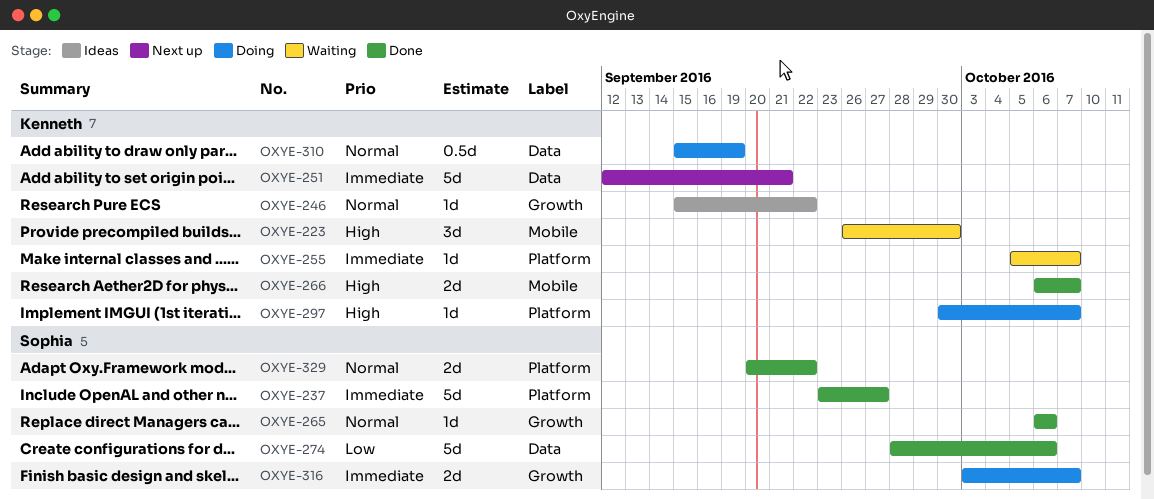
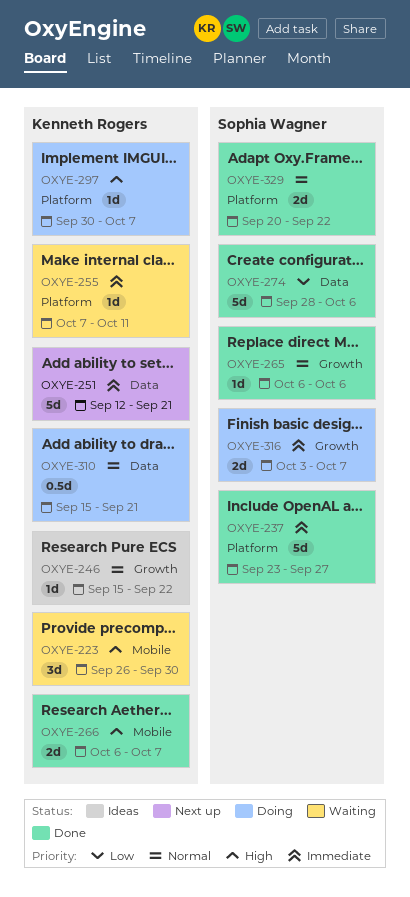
OXYE-255, start: Oct 5 -> Oct 7
OXYE-255, due: Oct 7 -> Oct 11
OXYE-310, due: Sep 19 -> Sep 21

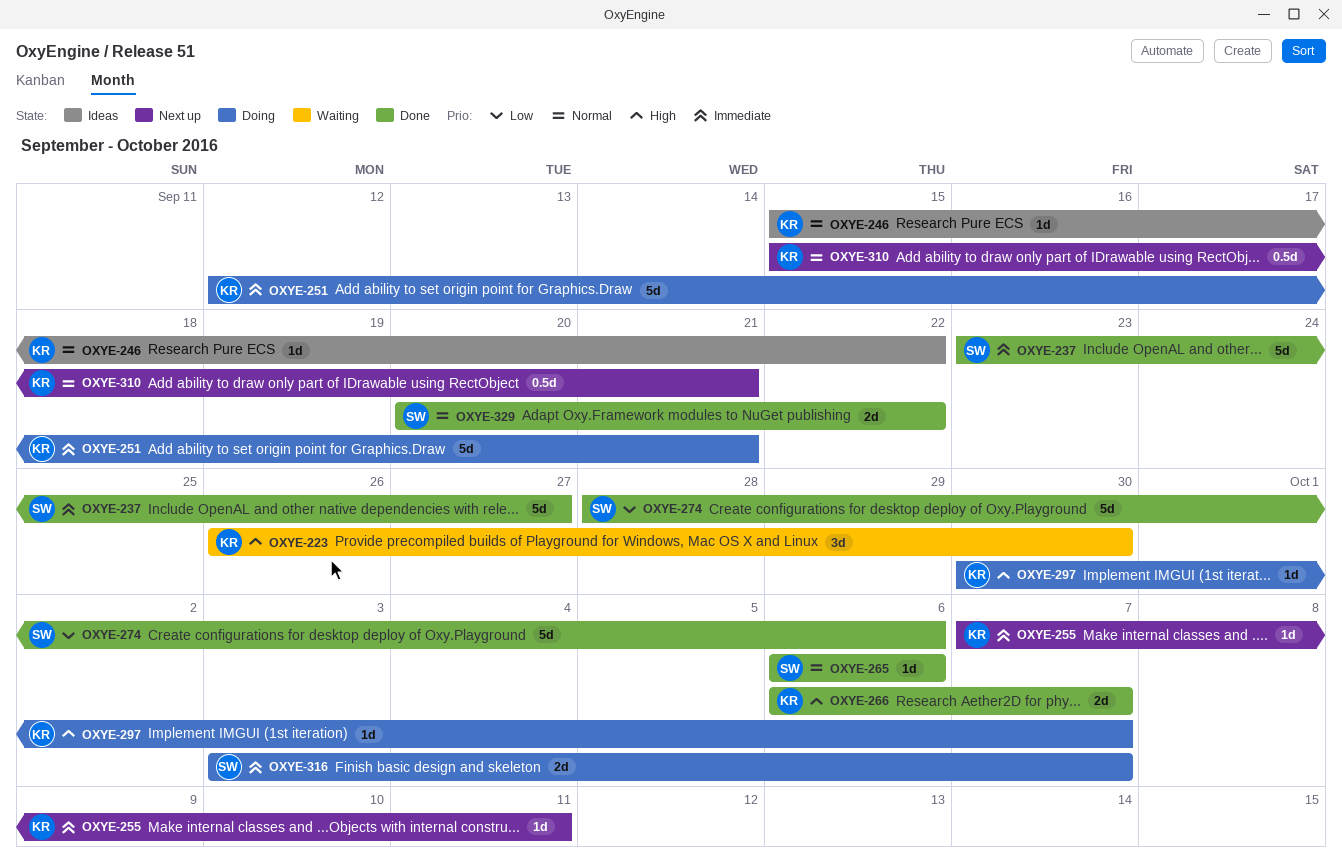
OXYE-251, status: Next up -> Doing
OXYE-255, status: Waiting -> Next up
OXYE-310, status: Doing -> Next up

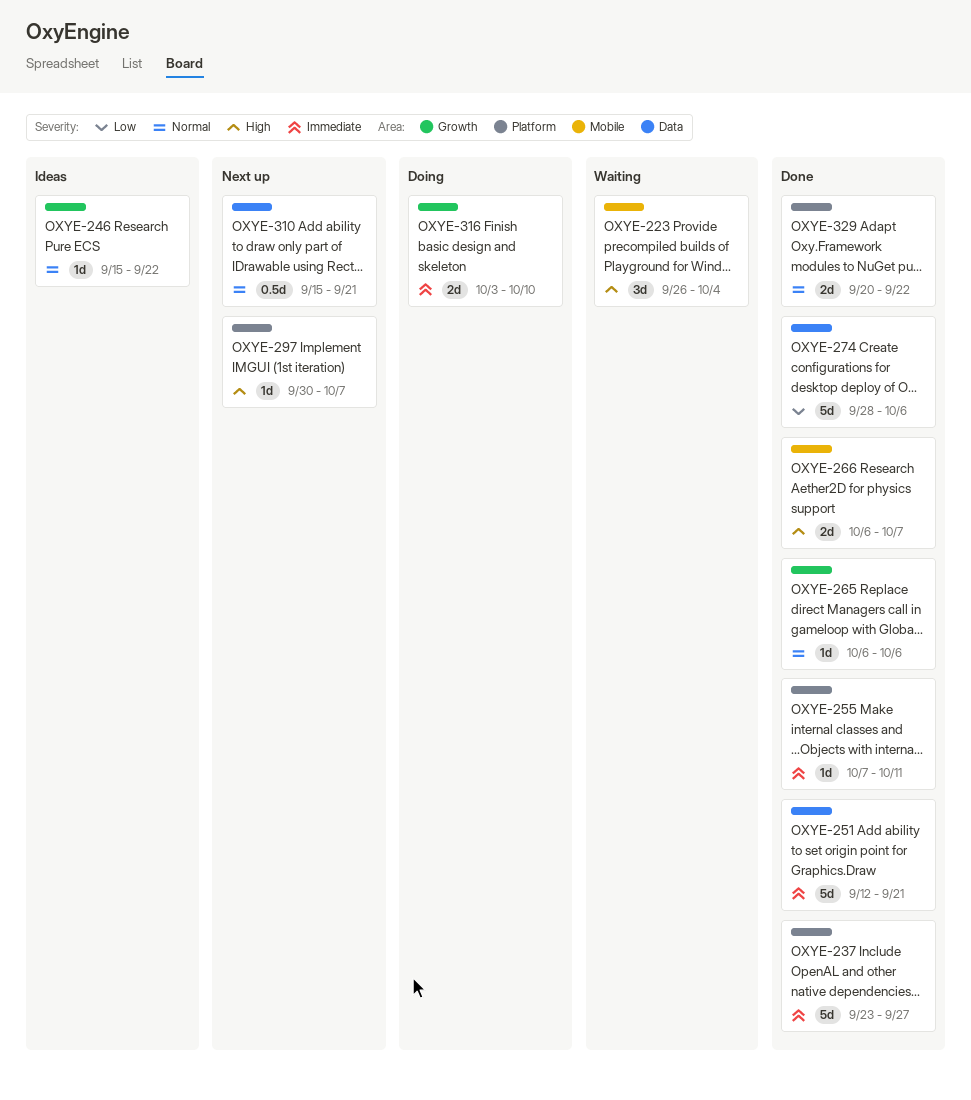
OXYE-223, due: Sep 30 -> Oct 4
OXYE-251, status: Doing -> Done
OXYE-255, status: Next up -> Done
OXYE-297, status: Doing -> Next up
OXYE-316, due: Oct 7 -> Oct 10

